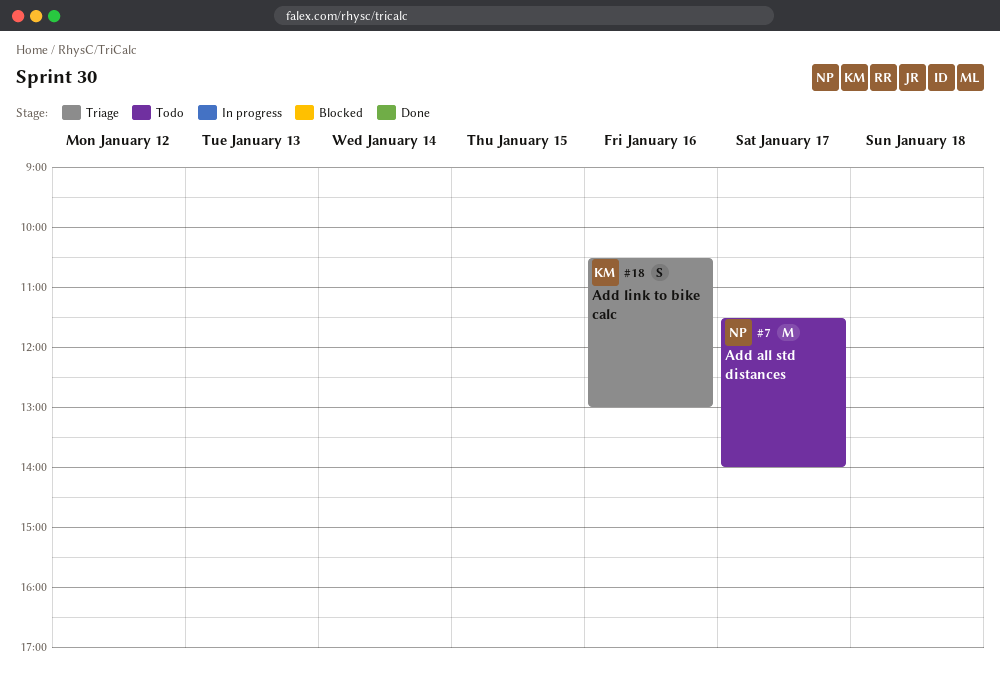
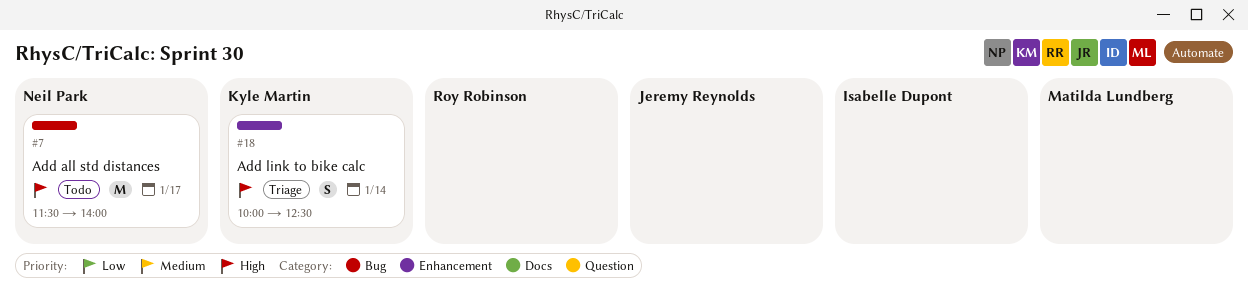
#18, day: Jan 16 -> Jan 14
#18, begins: 10:30 -> 10:00
#18, ends: 13:00 -> 12:30

